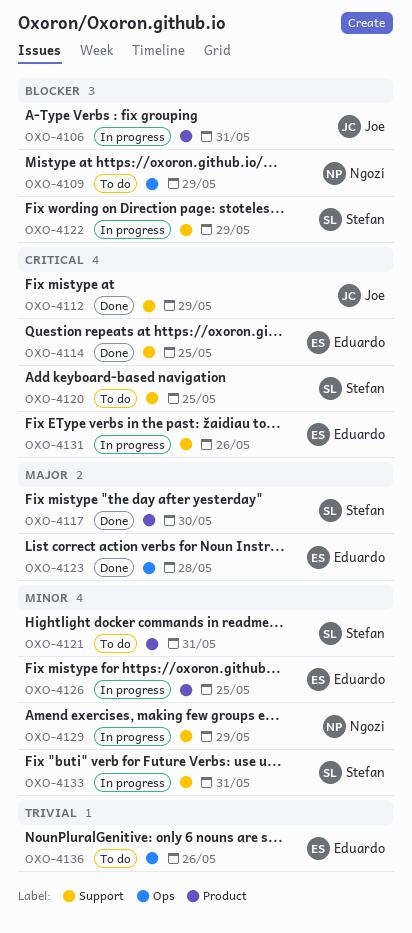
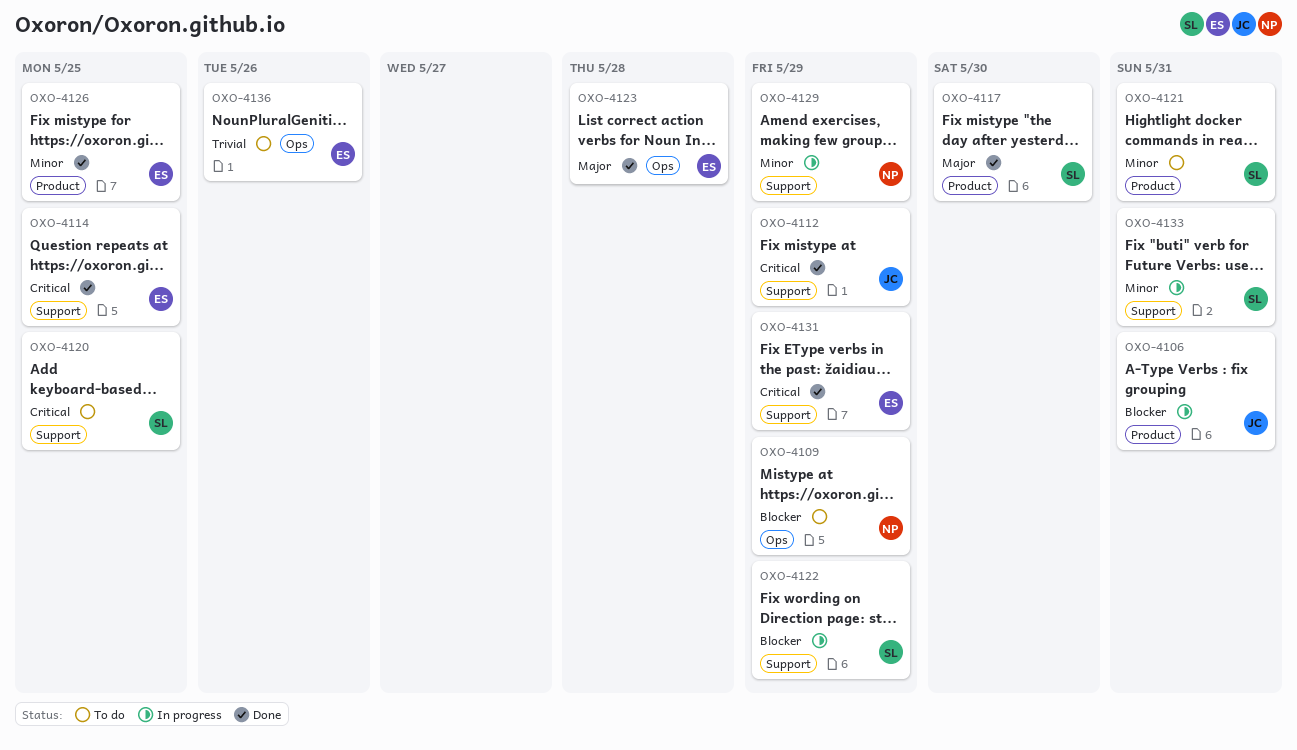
OXO-4126, status: In progress -> Done
OXO-4131, status: In progress -> Done
OXO-4131, due: May 26 -> May 29

